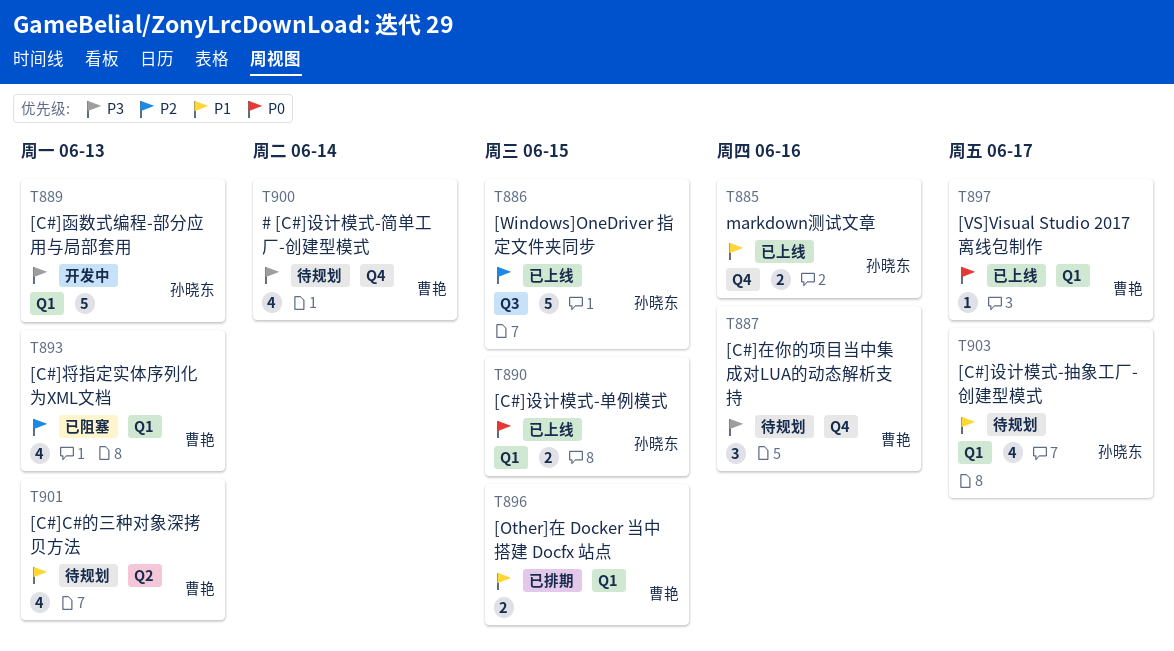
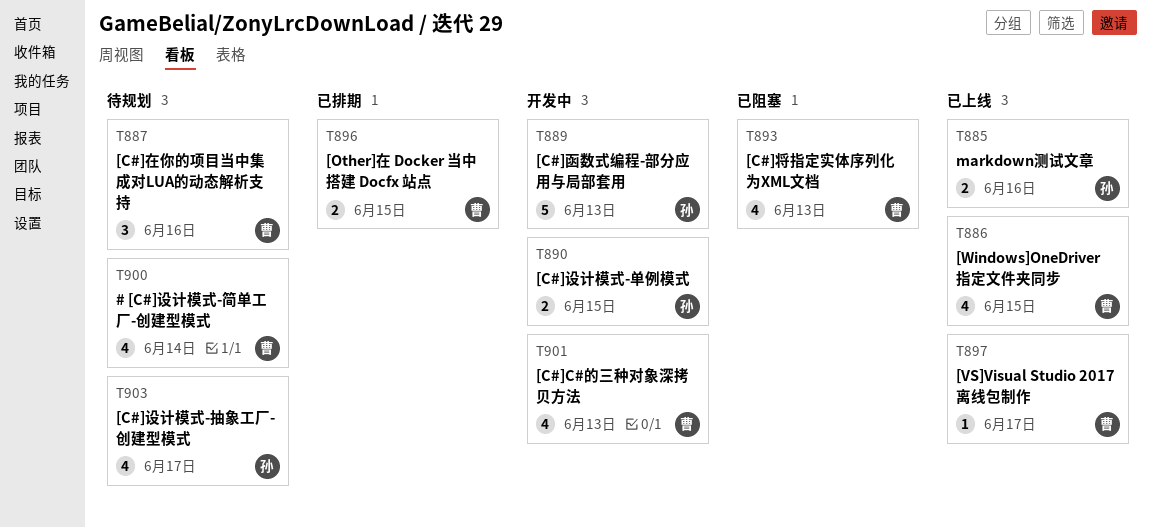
T886, owner: 孙晓东 -> 曹艳
T886, estimate: 5 -> 4
T890, status: 已上线 -> 开发中
T901, status: 待规划 -> 开发中

